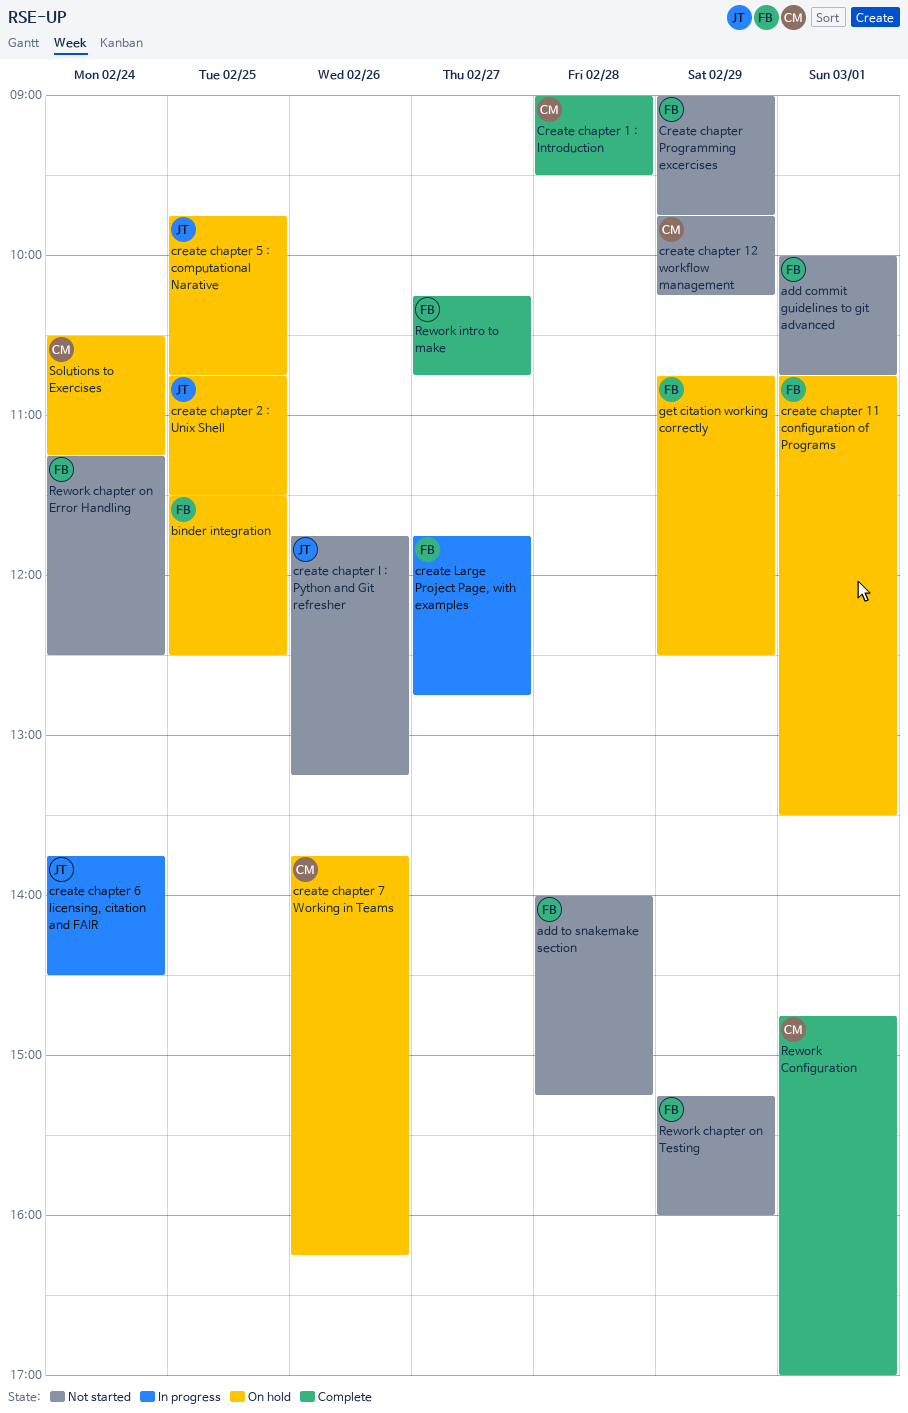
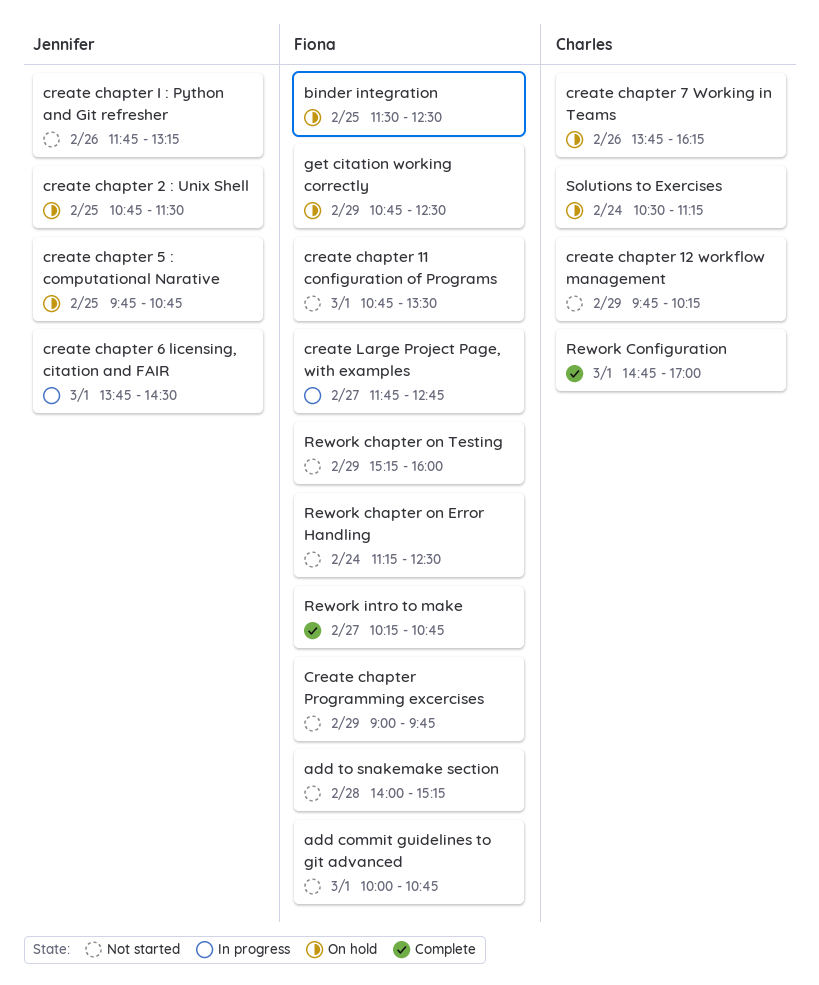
Create chapter 1 : Introduction: present -> none
create chapter 11 configuration of Programs, status: On hold -> Not started
create chapter 6 licensing, citation and FAIR, day: Feb 24 -> Mar 1

